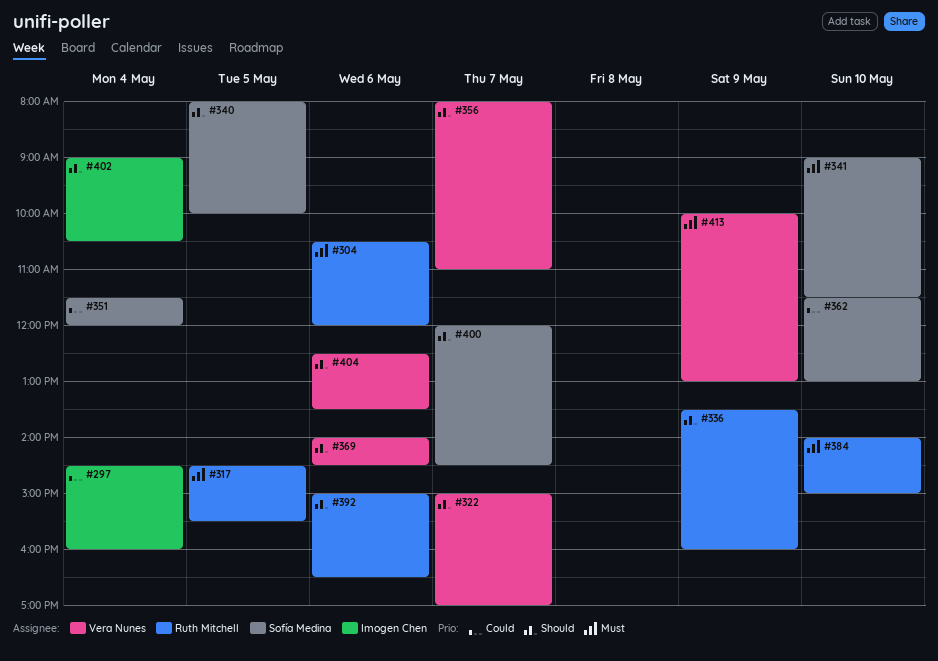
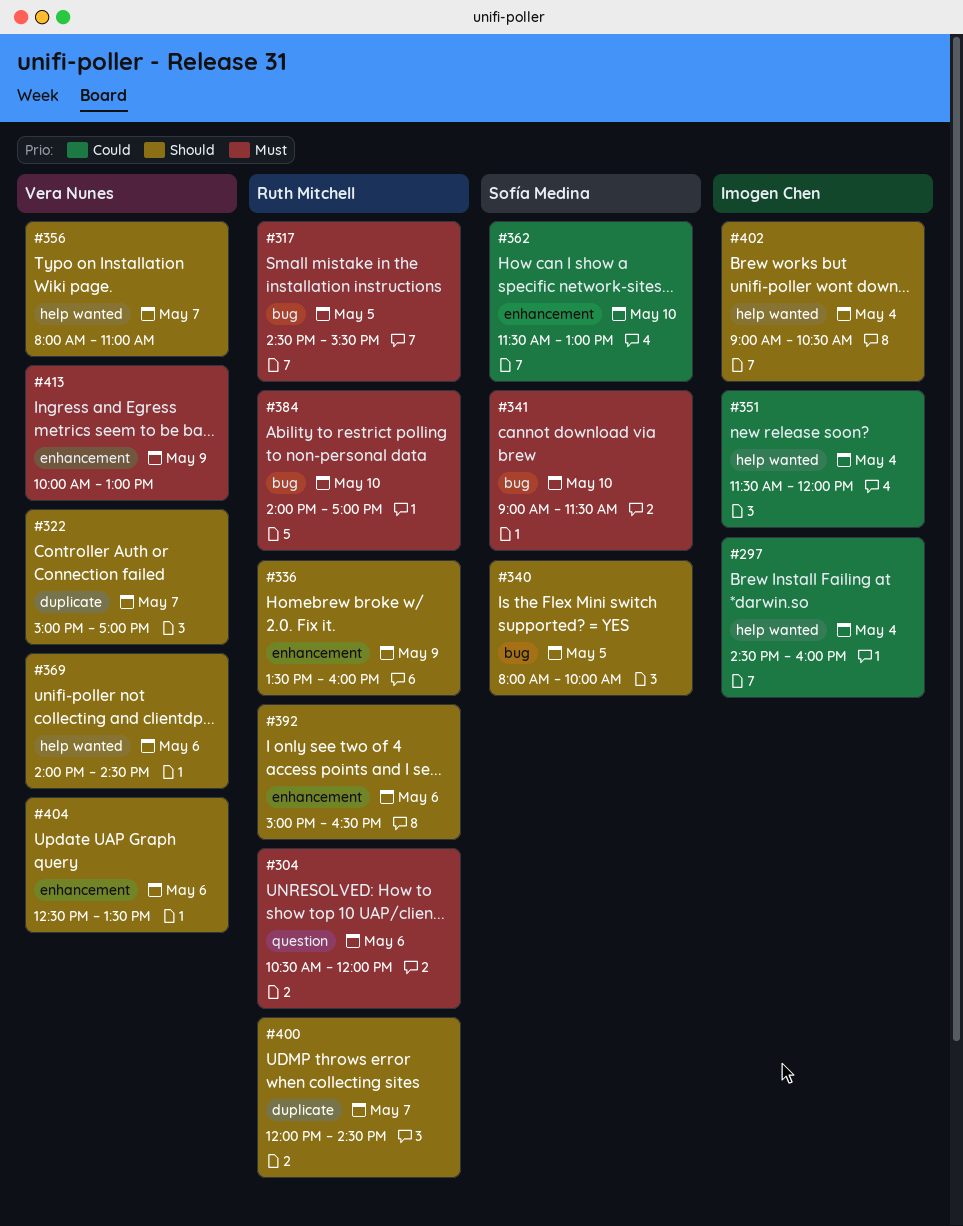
#351, owner: Sofía Medina -> Imogen Chen
#384, ends: 15:00 -> 17:00
#400, owner: Sofía Medina -> Ruth Mitchell

